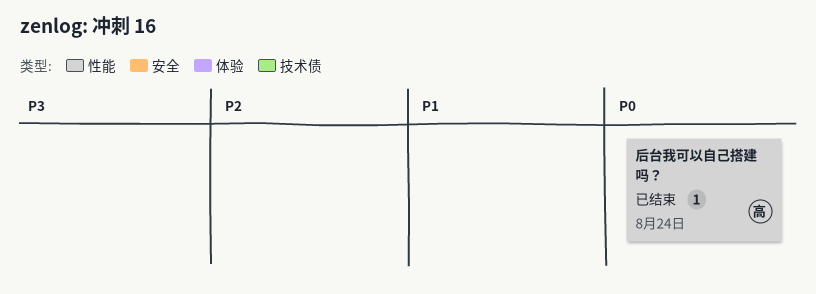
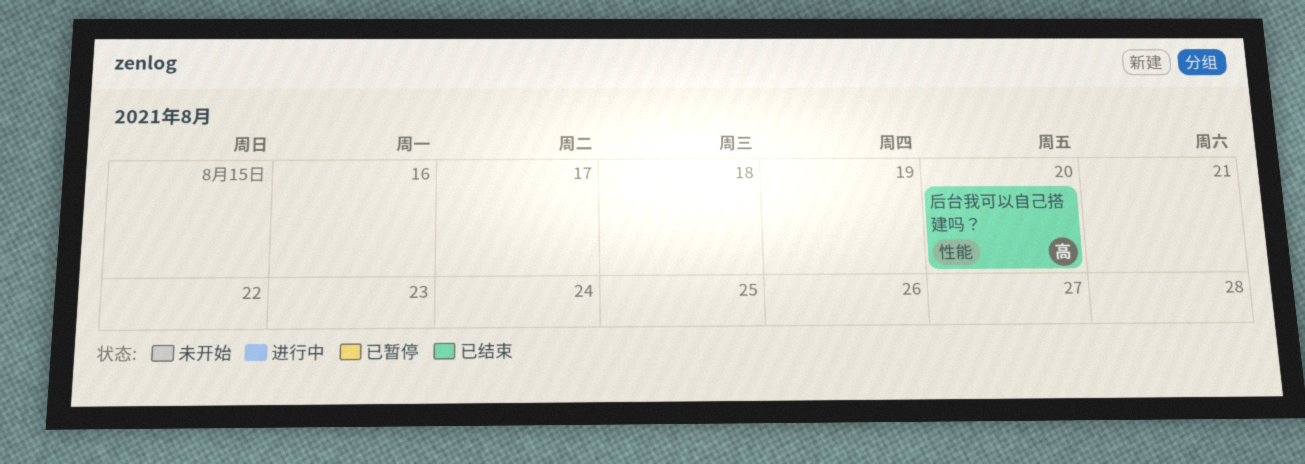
后台我可以自己搭建吗？, due: Aug 24 -> Aug 20

